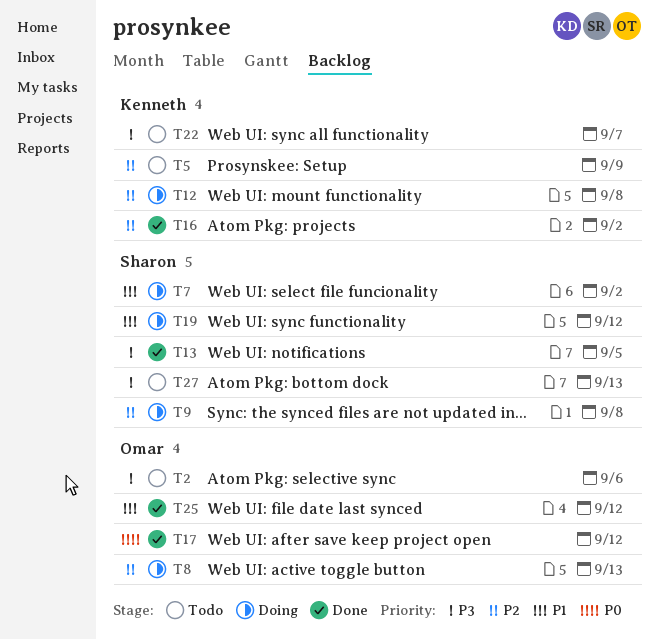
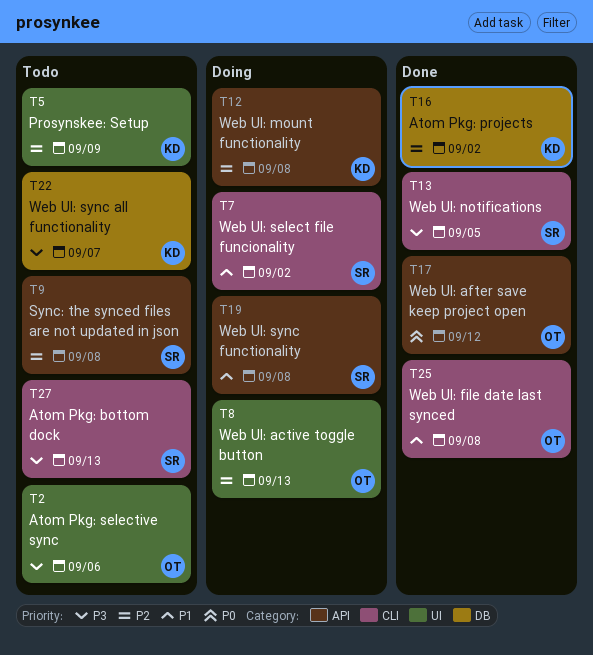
T9, status: Doing -> Todo
T19, due: Sep 12 -> Sep 8
T25, due: Sep 12 -> Sep 8

